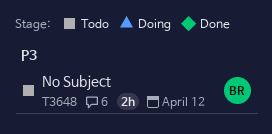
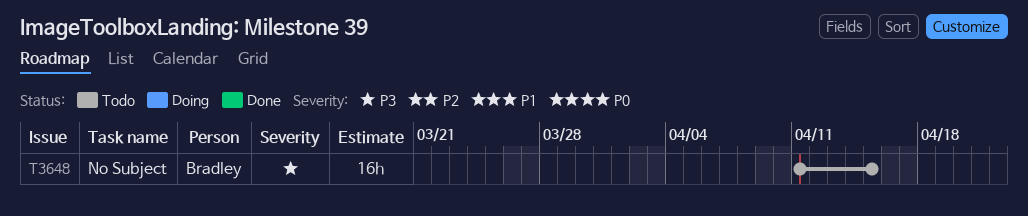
T3648, estimate: 2h -> 16h
T3648, due: Apr 12 -> Apr 15

